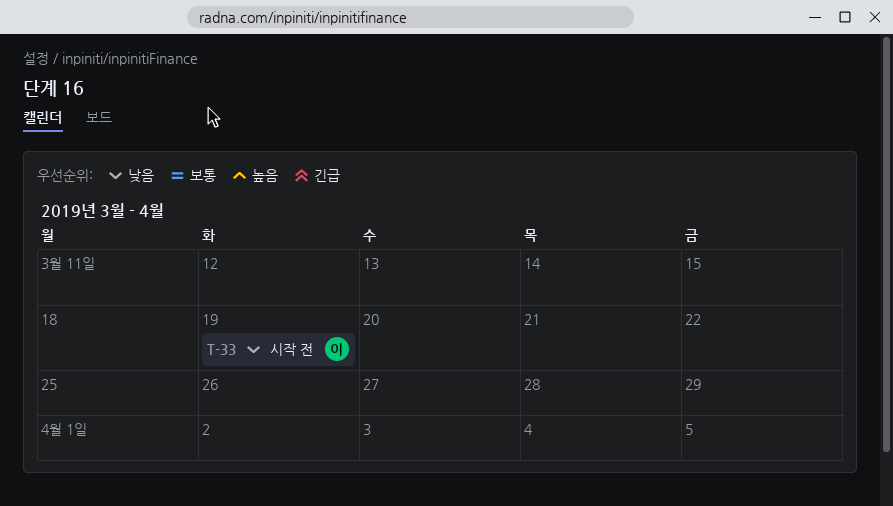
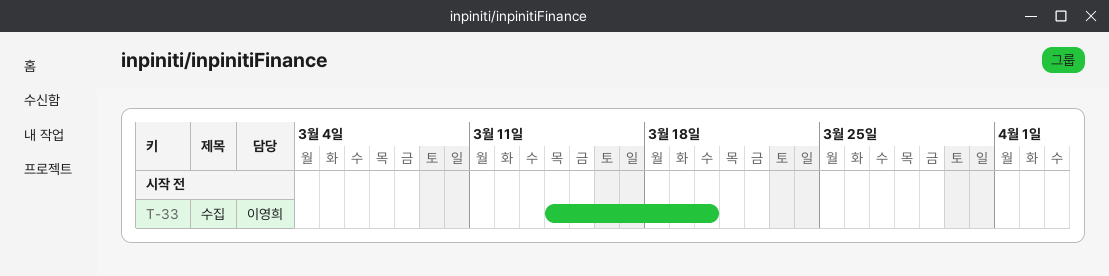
T-33, due: Mar 19 -> Mar 20

